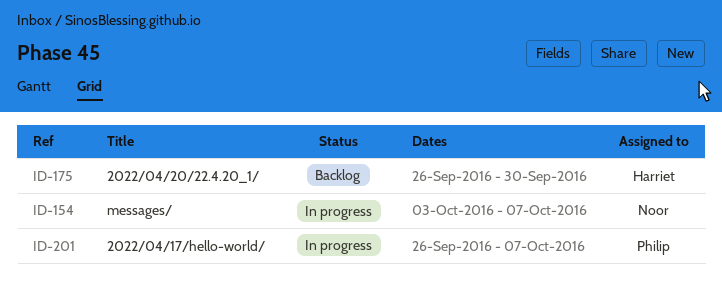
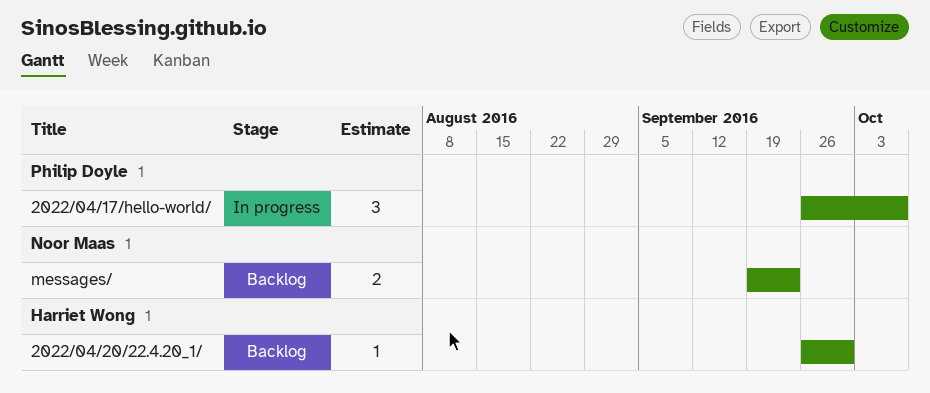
messages/, status: In progress -> Backlog
messages/, start: Oct 3 -> Sep 19
messages/, due: Oct 7 -> Sep 23

